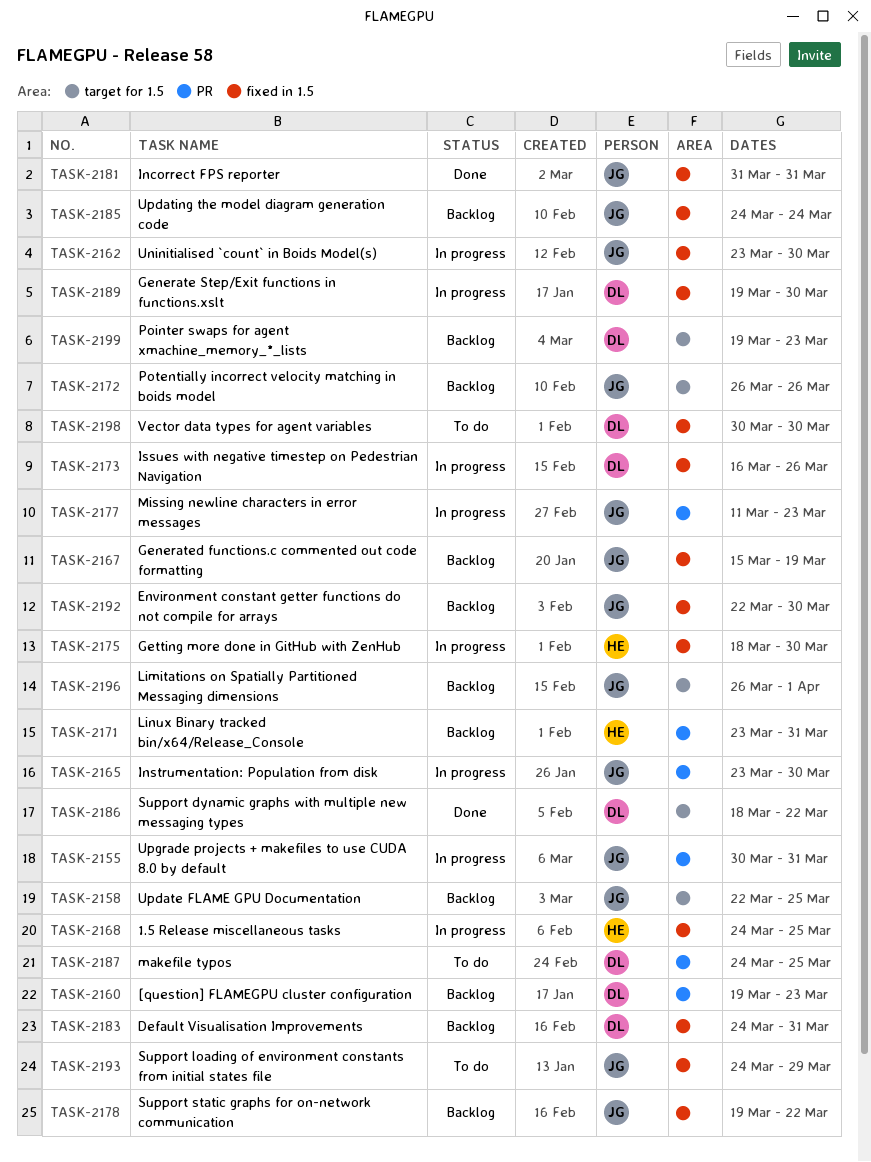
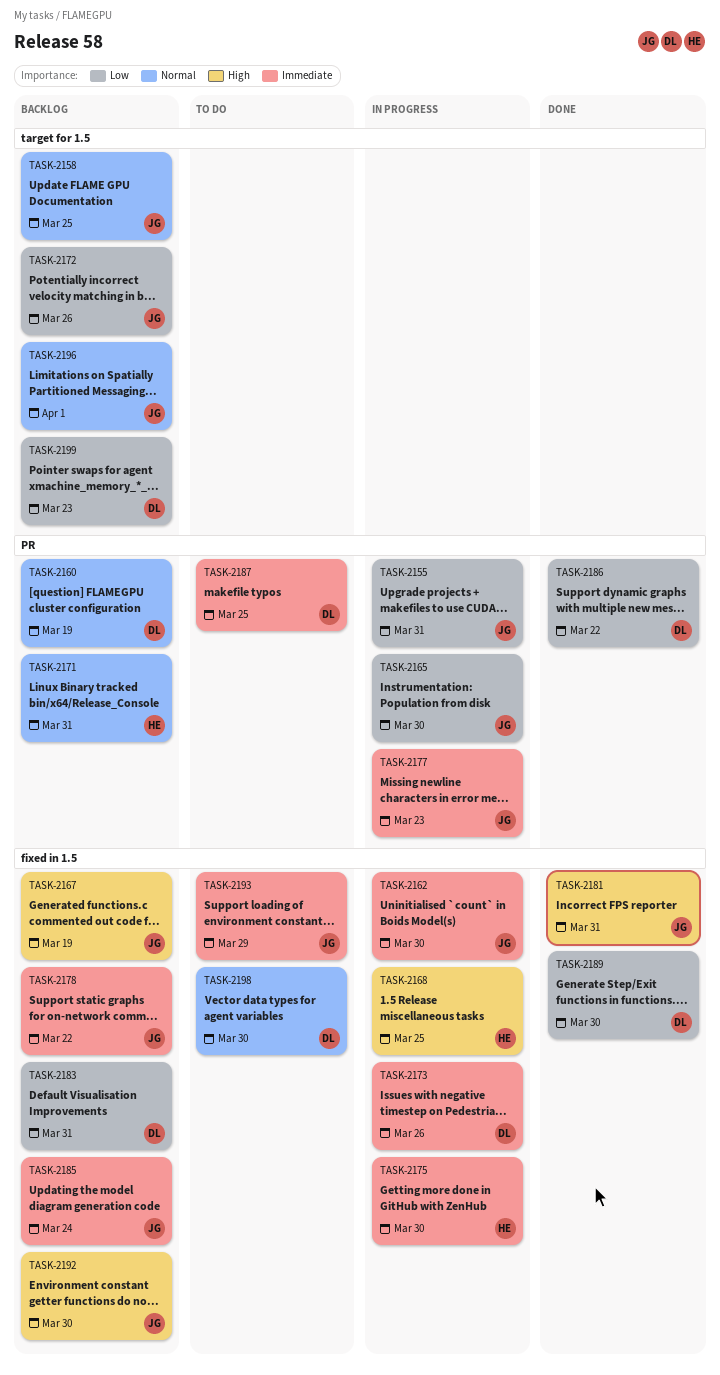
TASK-2160, due: Mar 23 -> Mar 19
TASK-2186, label: target for 1.5 -> PR
TASK-2189, status: In progress -> Done

